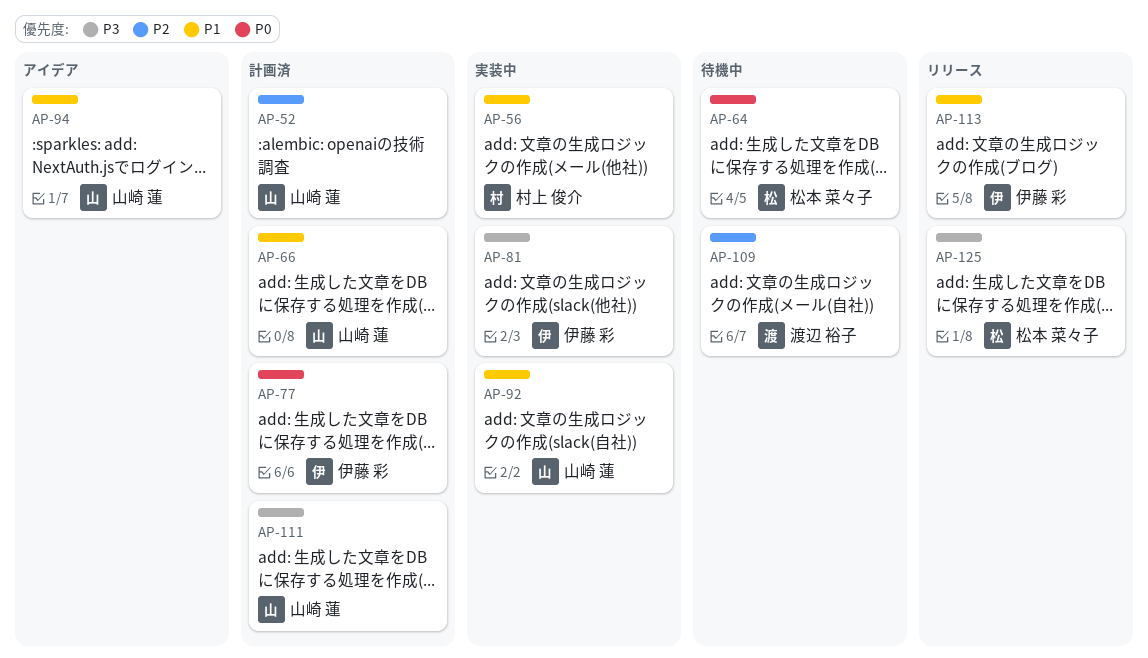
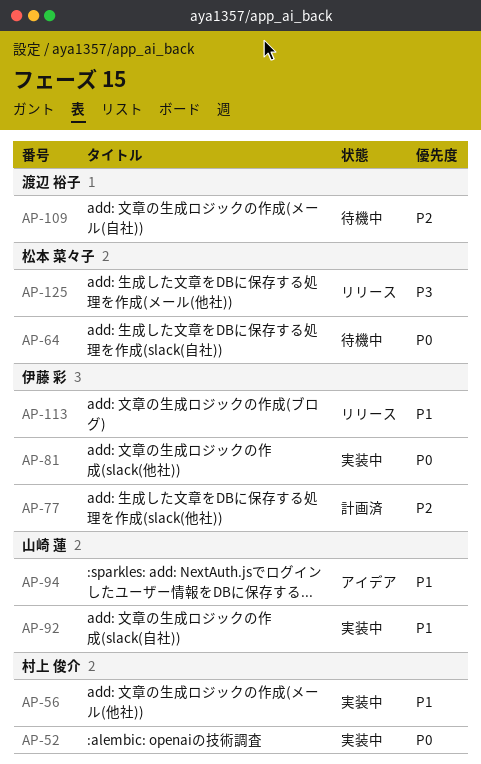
AP-52, status: 計画済 -> 実装中
AP-52, owner: 山崎 蓮 -> 村上 俊介
AP-52, priority: P2 -> P0
AP-66: present -> none
AP-77, priority: P0 -> P2
AP-81, priority: P3 -> P0
AP-111: present -> none

